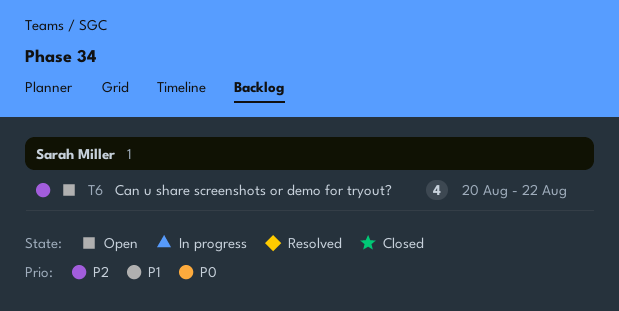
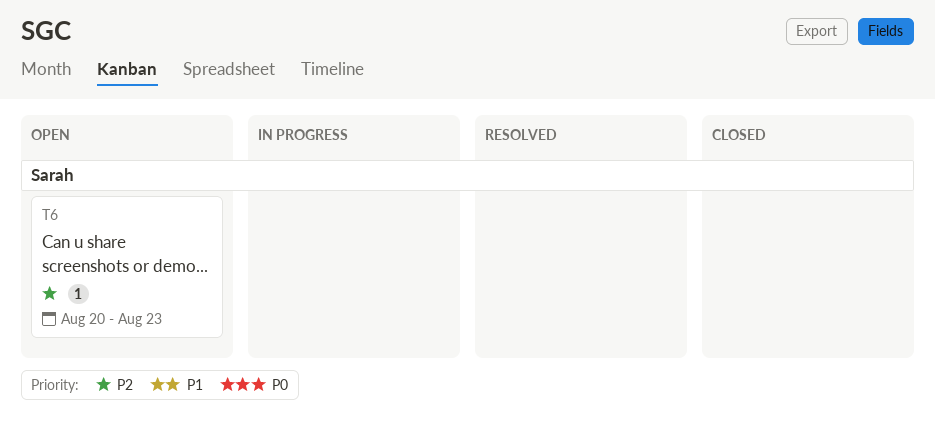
T6, estimate: 4 -> 1
T6, due: Aug 22 -> Aug 23

